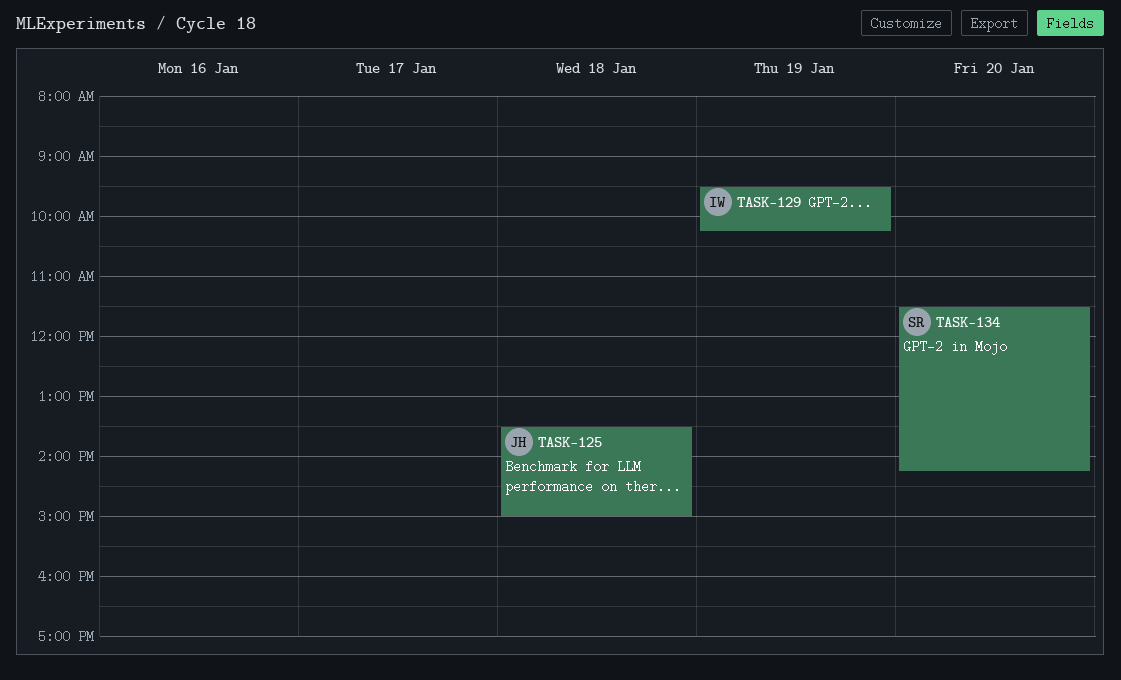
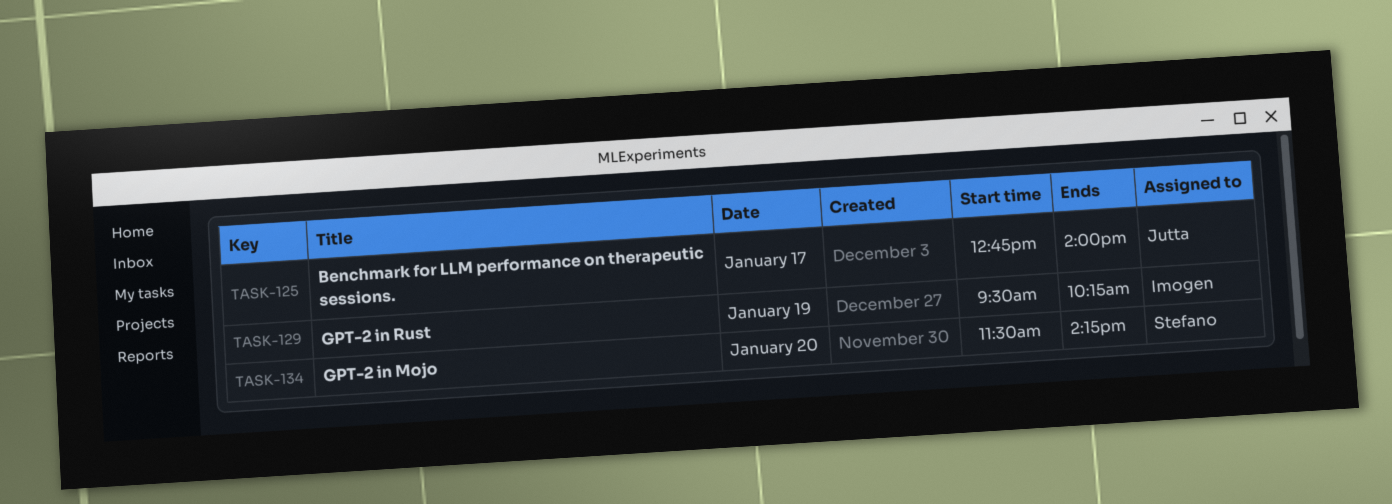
TASK-125, day: Jan 18 -> Jan 17
TASK-125, begins: 13:30 -> 12:45
TASK-125, ends: 15:00 -> 14:00

